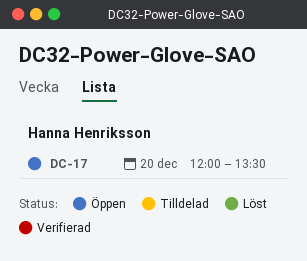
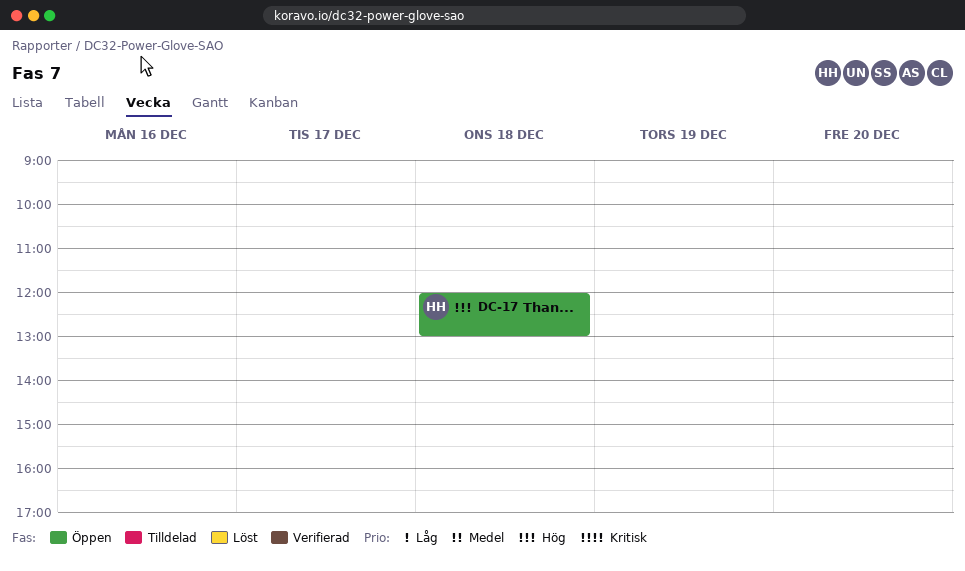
DC-17, day: Dec 20 -> Dec 18
DC-17, ends: 13:30 -> 13:00

